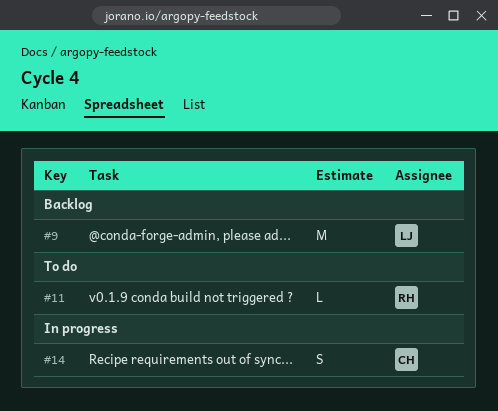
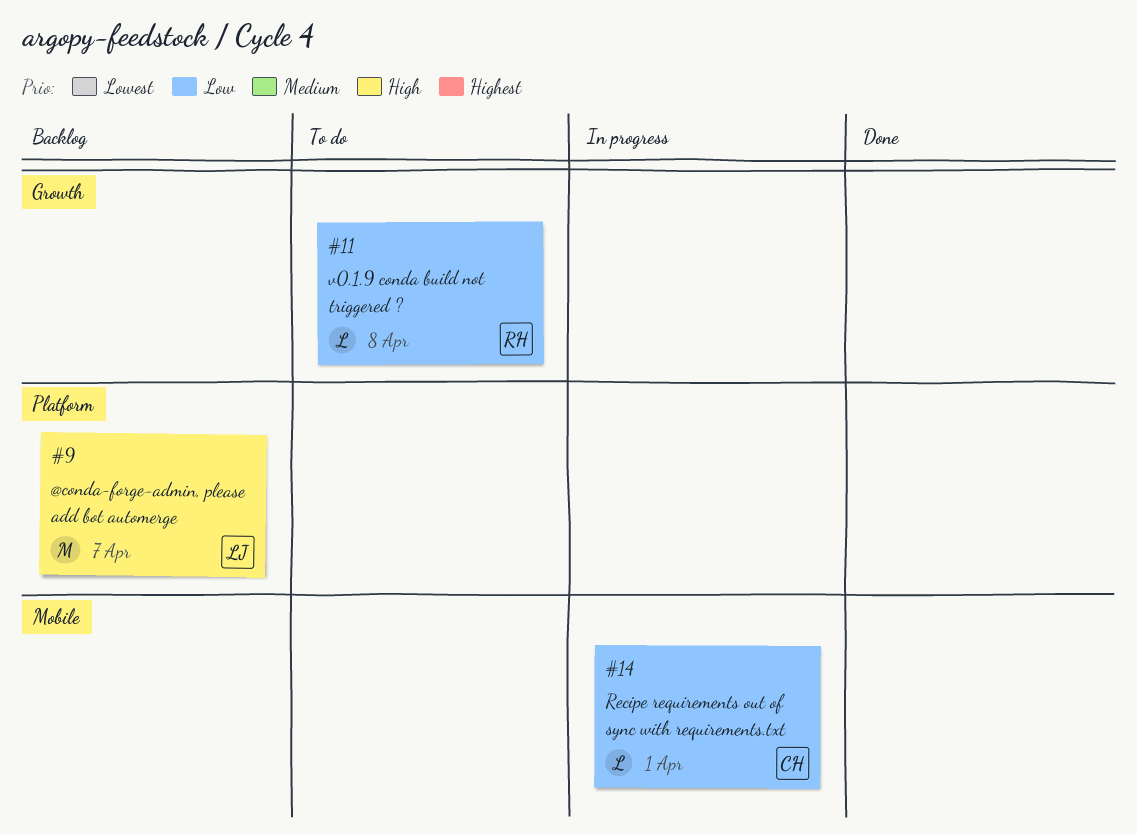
#14, estimate: S -> L

